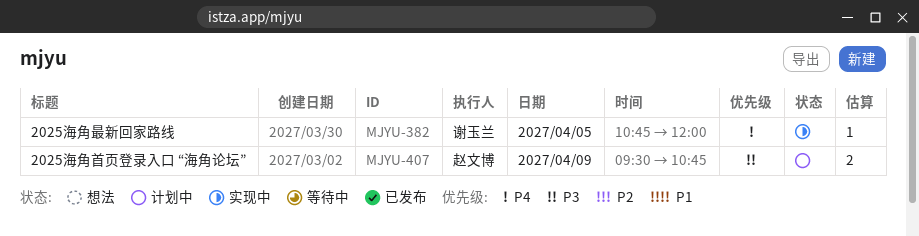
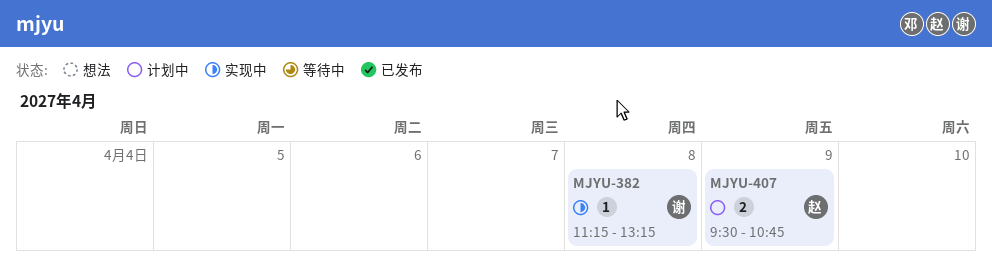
MJYU-382, day: Apr 5 -> Apr 8
MJYU-382, begins: 10:45 -> 11:15
MJYU-382, ends: 12:00 -> 13:15

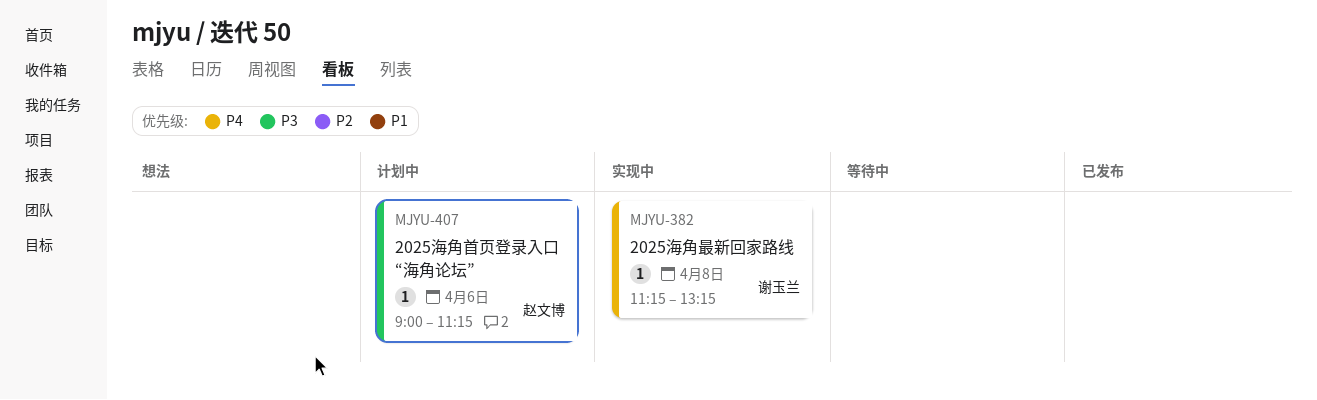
MJYU-407, estimate: 2 -> 1
MJYU-407, day: Apr 9 -> Apr 6
MJYU-407, begins: 09:30 -> 09:00
MJYU-407, ends: 10:45 -> 11:15

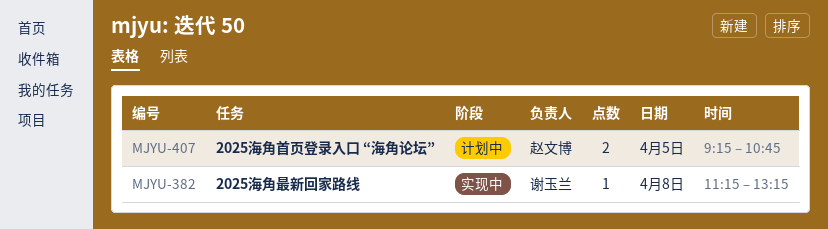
MJYU-407, estimate: 1 -> 2
MJYU-407, day: Apr 6 -> Apr 5
MJYU-407, begins: 09:00 -> 09:15
MJYU-407, ends: 11:15 -> 10:45

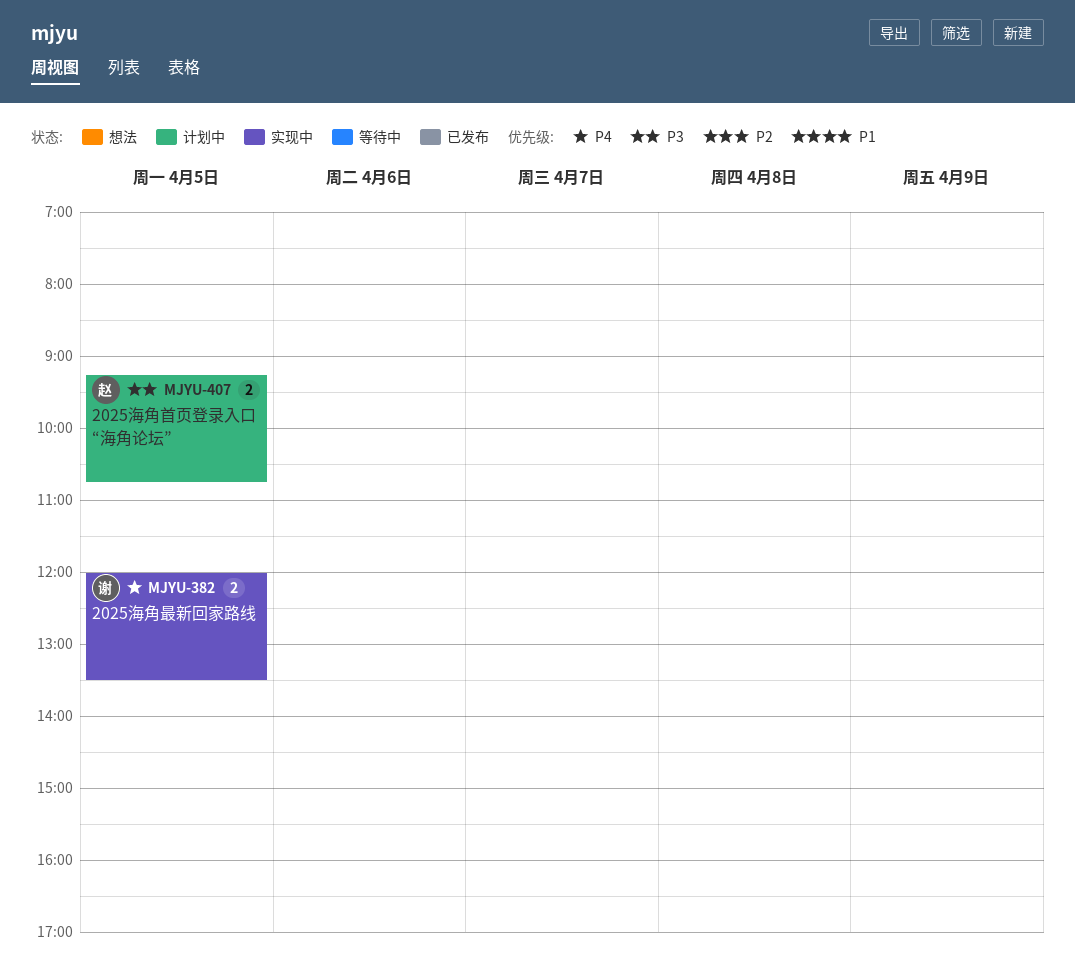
MJYU-382, estimate: 1 -> 2
MJYU-382, day: Apr 8 -> Apr 5
MJYU-382, begins: 11:15 -> 12:00
MJYU-382, ends: 13:15 -> 13:30

